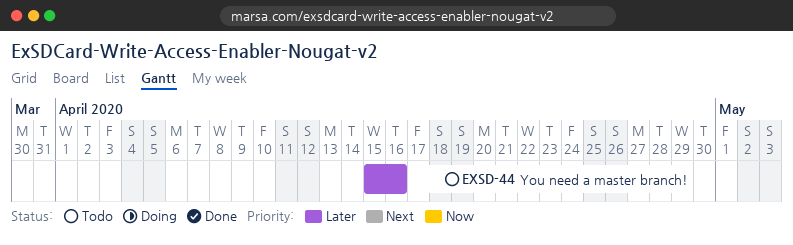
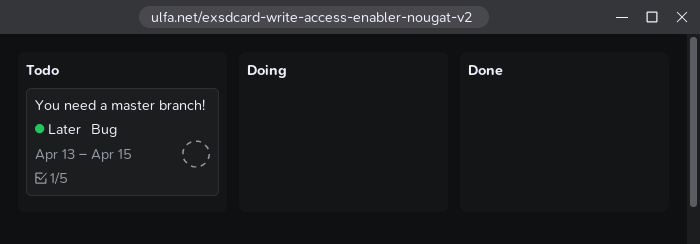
You need a master branch!, start: Apr 15 -> Apr 13
You need a master branch!, due: Apr 16 -> Apr 15

